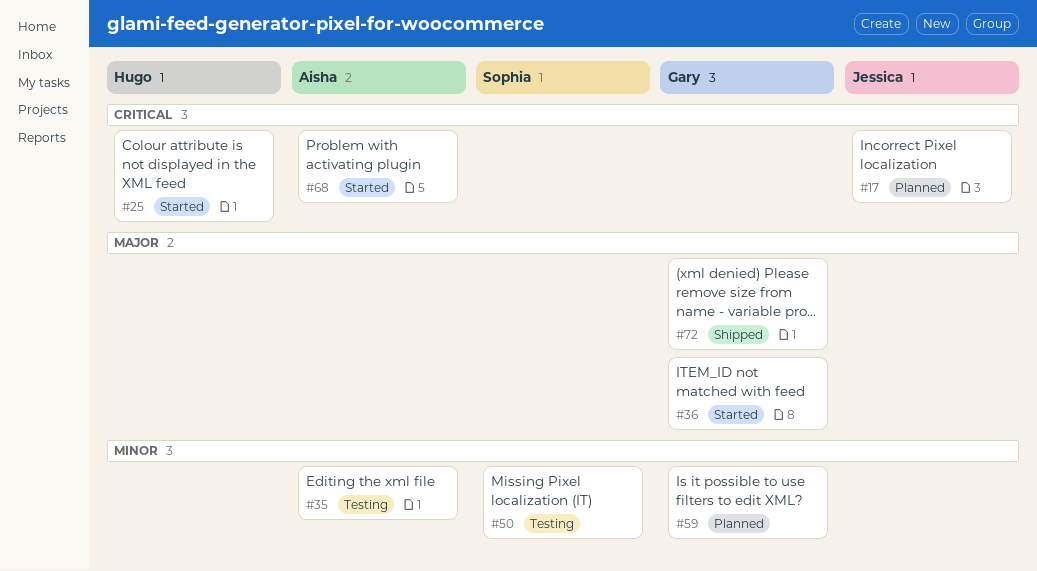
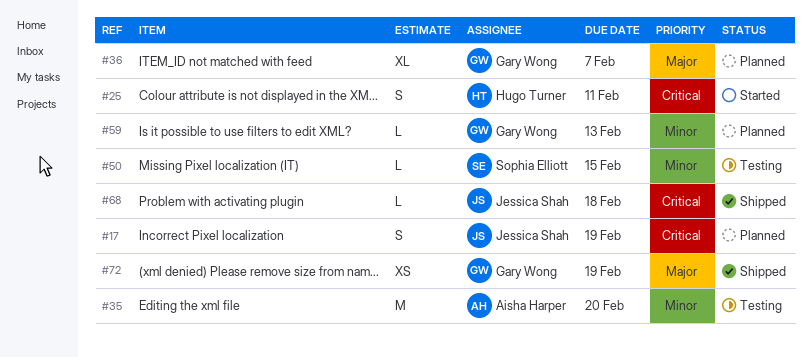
#36, status: Started -> Planned
#68, status: Started -> Shipped
#68, owner: Aisha Harper -> Jessica Shah

